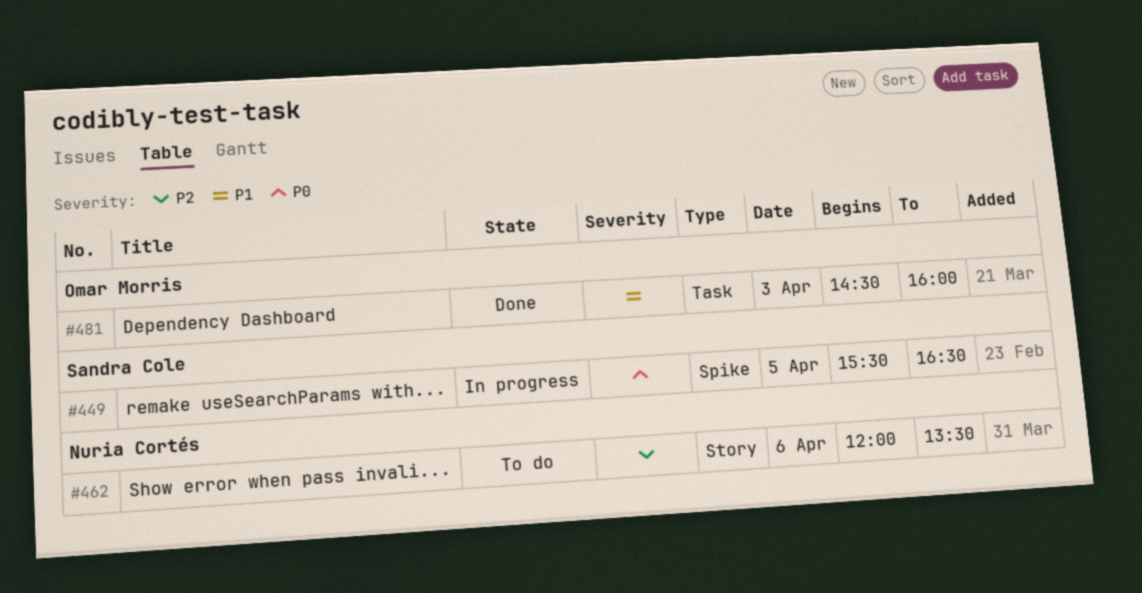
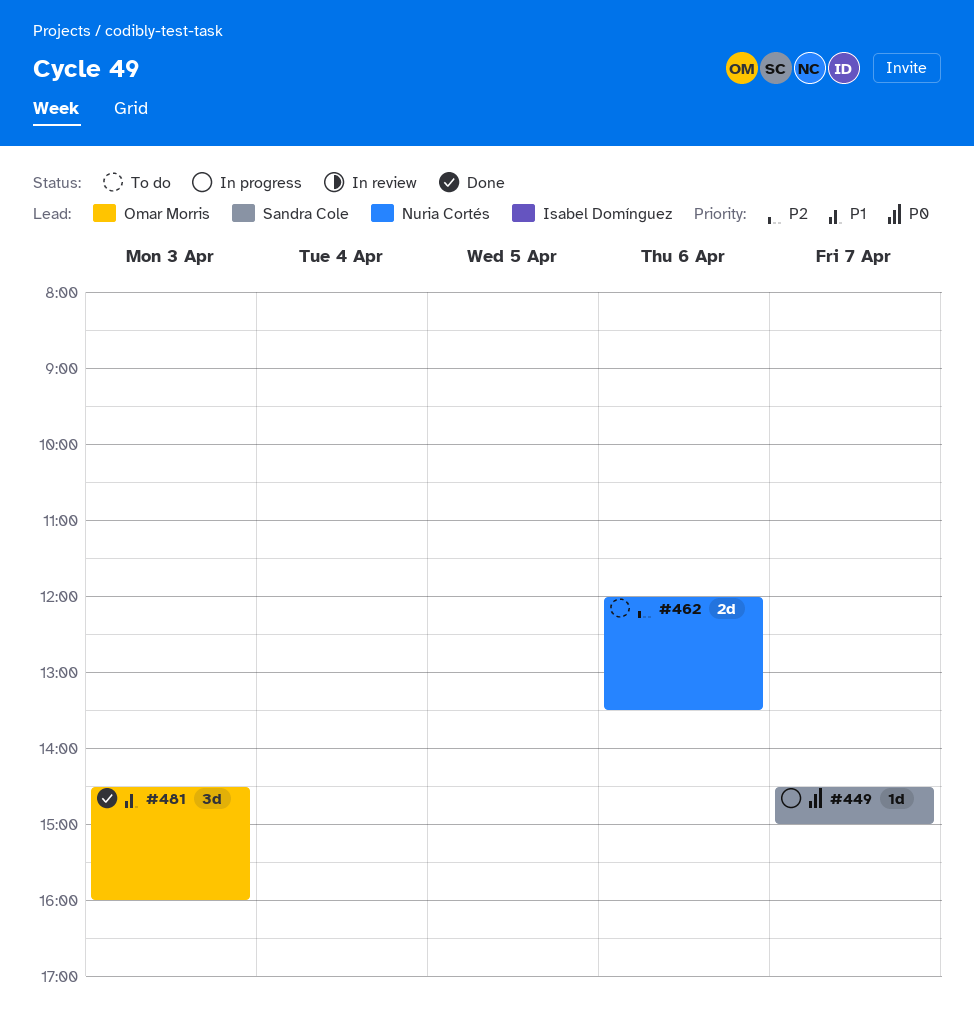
#449, day: Apr 5 -> Apr 7
#449, begins: 15:30 -> 14:30
#449, ends: 16:30 -> 15:00

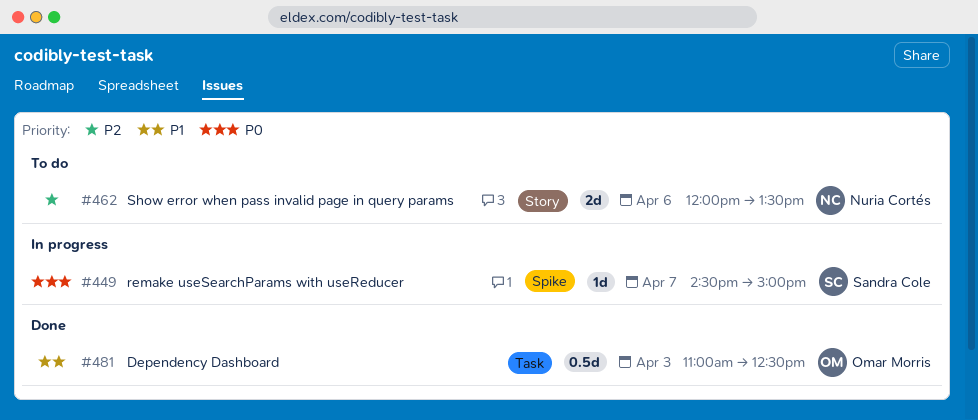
#481, estimate: 3d -> 0.5d
#481, begins: 14:30 -> 11:00
#481, ends: 16:00 -> 12:30

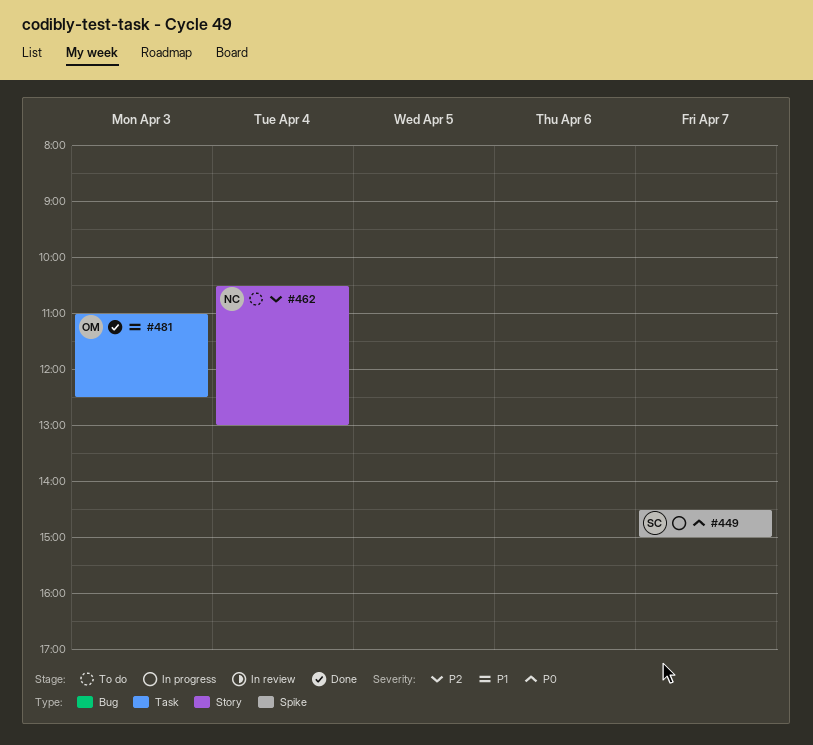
#462, day: Apr 6 -> Apr 4
#462, begins: 12:00 -> 10:30
#462, ends: 13:30 -> 13:00

